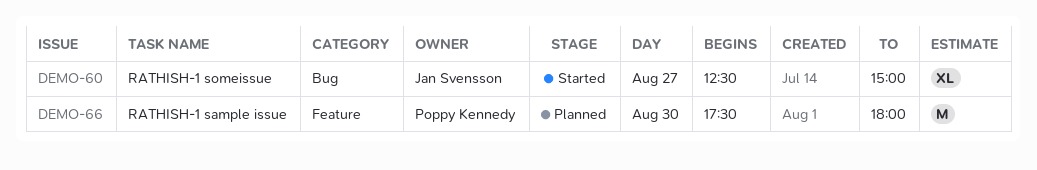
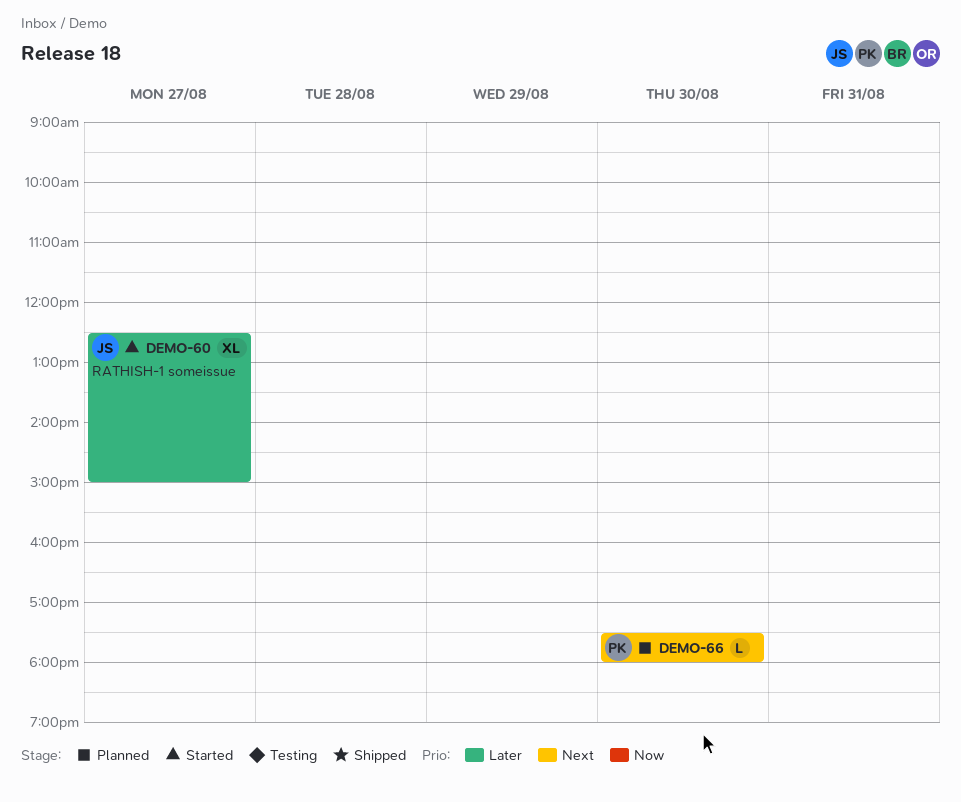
DEMO-66, estimate: M -> L

